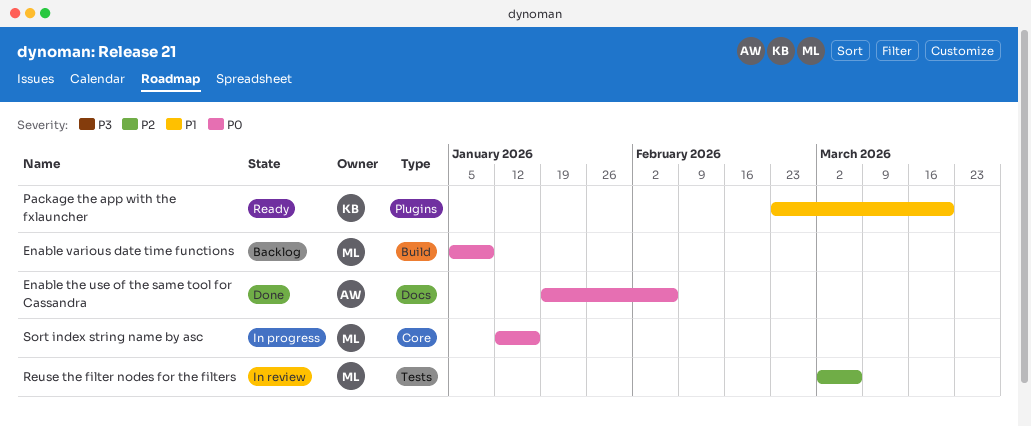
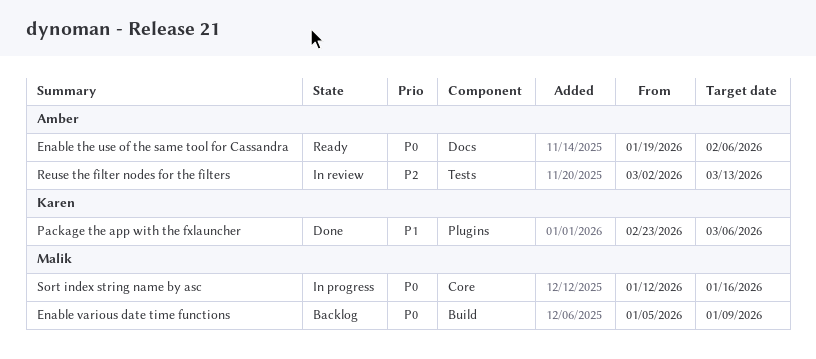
Enable the use of the same tool for Cassandra, status: Done -> Ready
Package the app with the fxlauncher, status: Ready -> Done
Package the app with the fxlauncher, due: Mar 20 -> Mar 6
Reuse the filter nodes for the filters, owner: Malik -> Amber
Reuse the filter nodes for the filters, due: Mar 6 -> Mar 13

